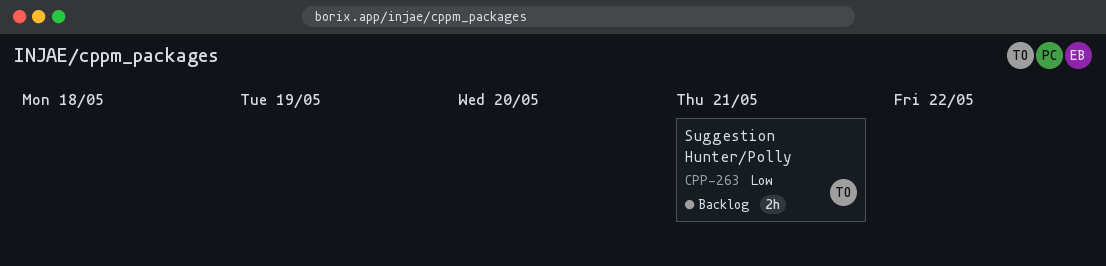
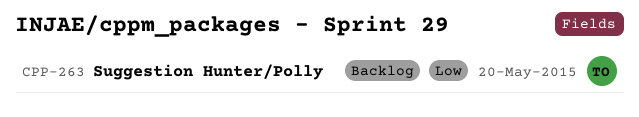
CPP-263, due: May 21 -> May 20

